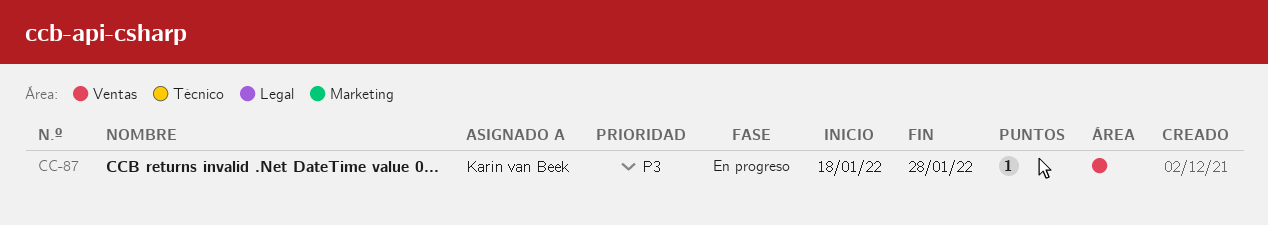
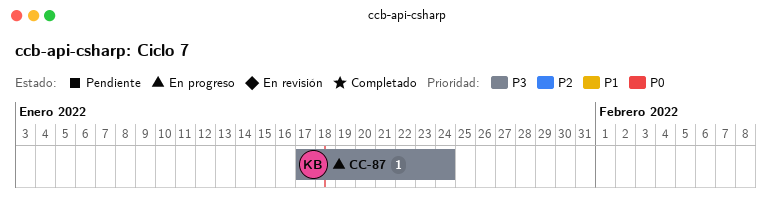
CC-87, start: Jan 18 -> Jan 17
CC-87, due: Jan 28 -> Jan 24

